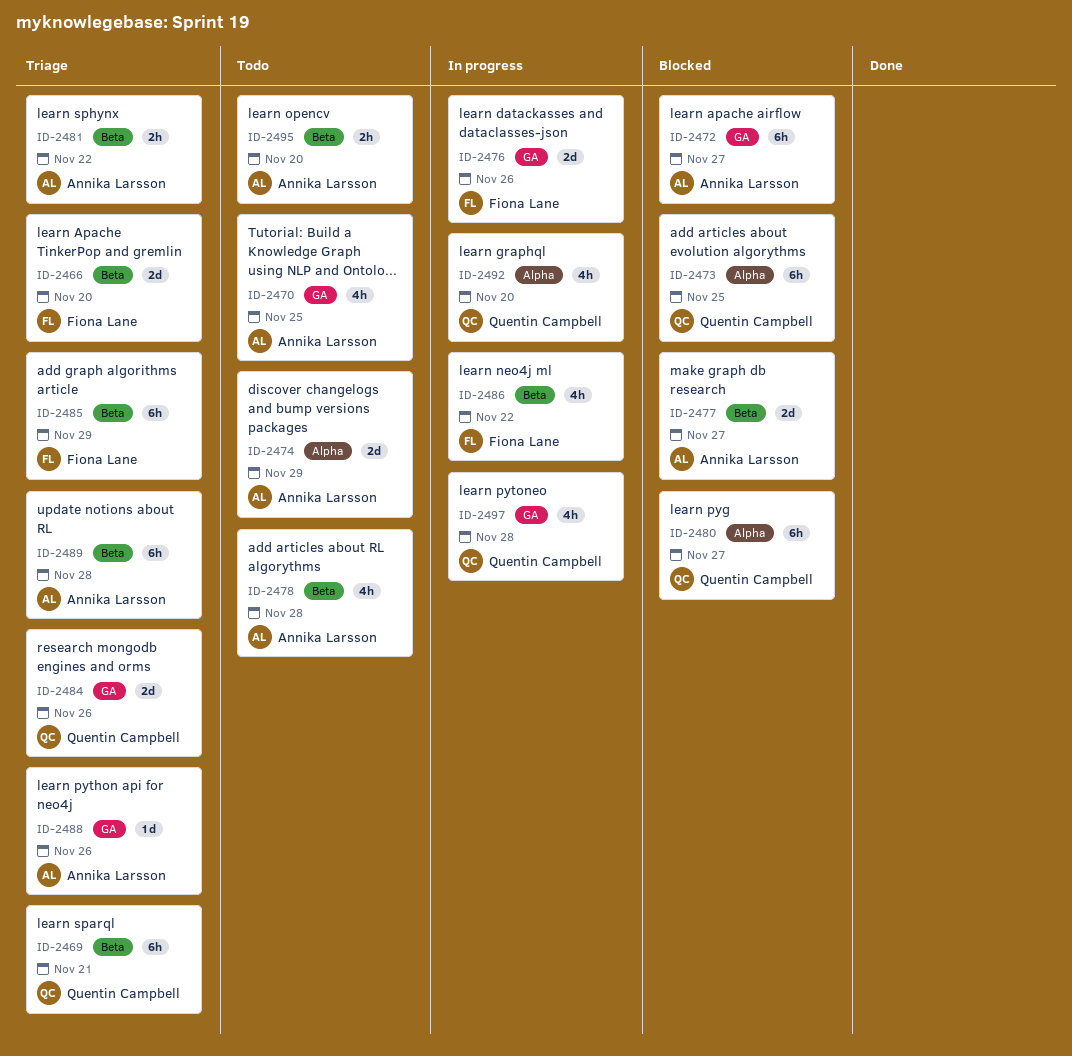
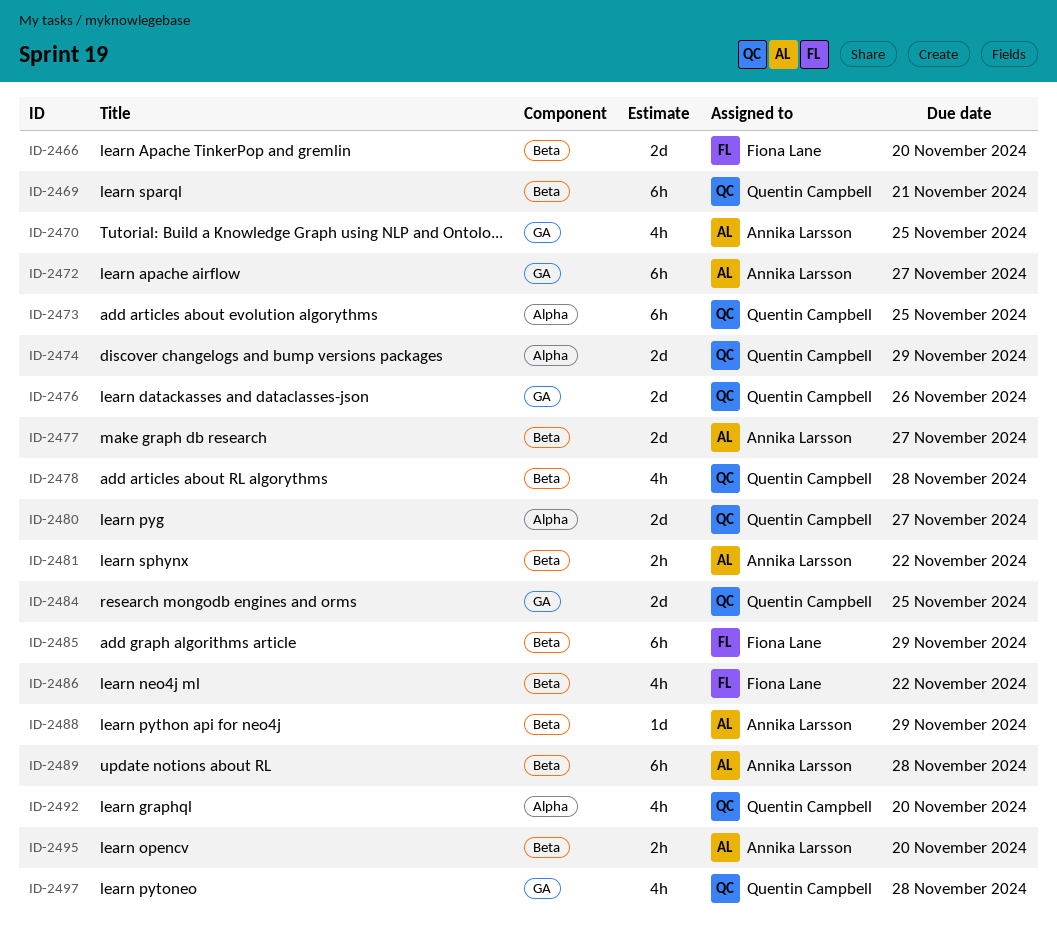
ID-2474, owner: Annika Larsson -> Quentin Campbell
ID-2476, owner: Fiona Lane -> Quentin Campbell
ID-2478, owner: Annika Larsson -> Quentin Campbell
ID-2480, estimate: 6h -> 2d
ID-2484, due: Nov 26 -> Nov 25
ID-2488, label: GA -> Beta
ID-2488, due: Nov 26 -> Nov 29

